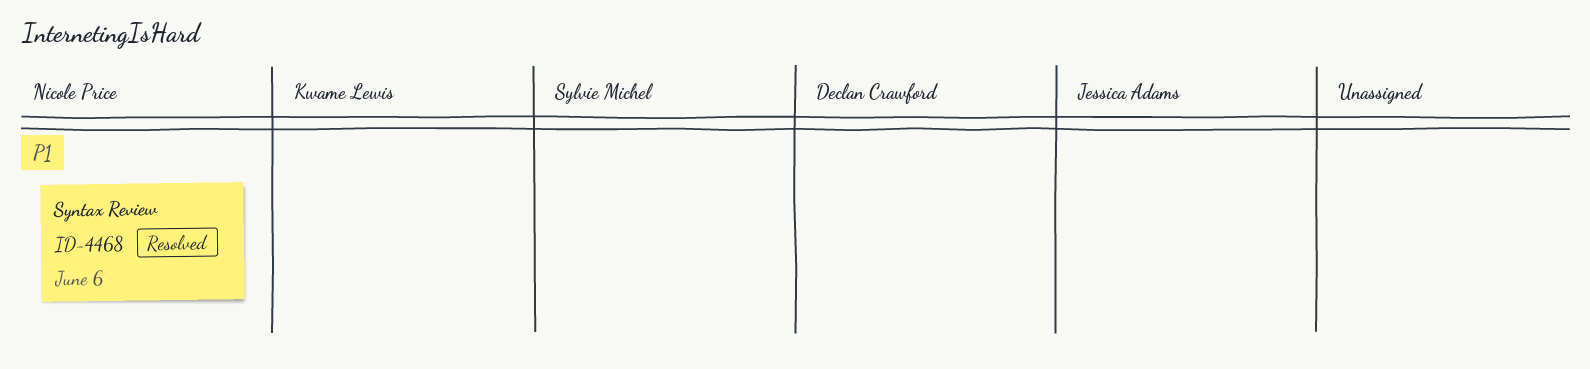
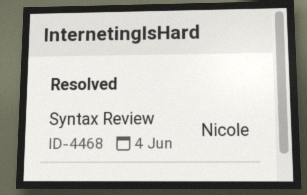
ID-4468, due: Jun 6 -> Jun 4

